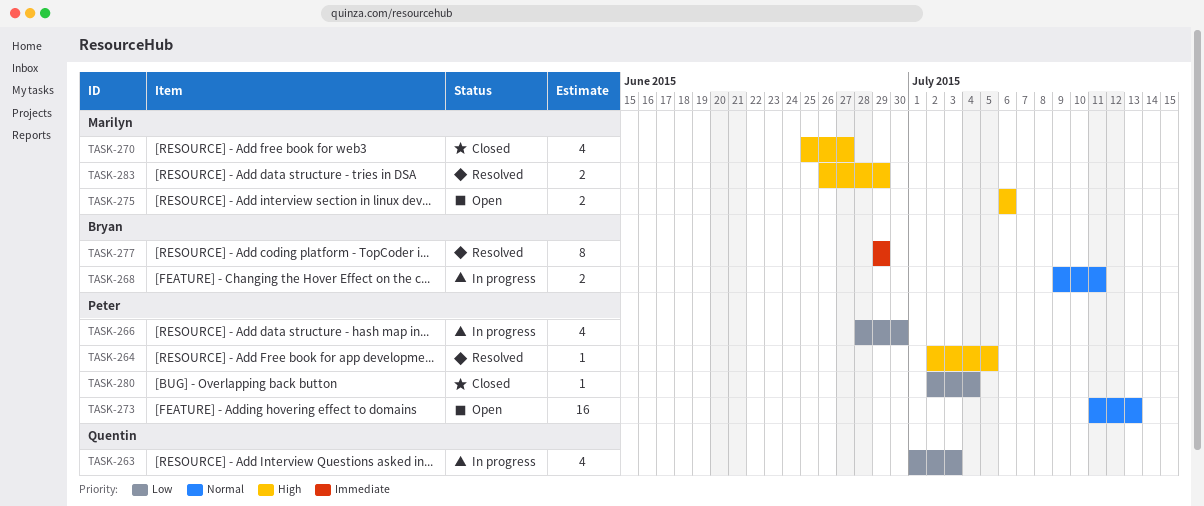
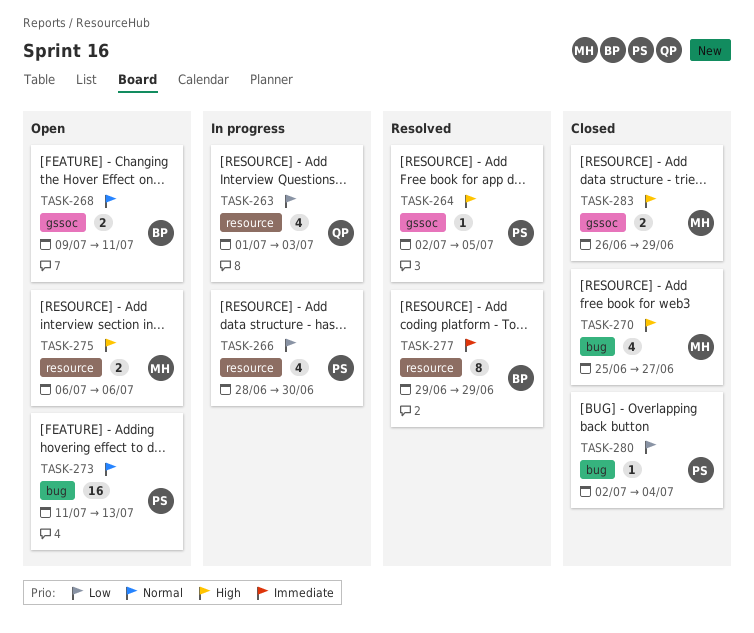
TASK-268, status: In progress -> Open
TASK-283, status: Resolved -> Closed

